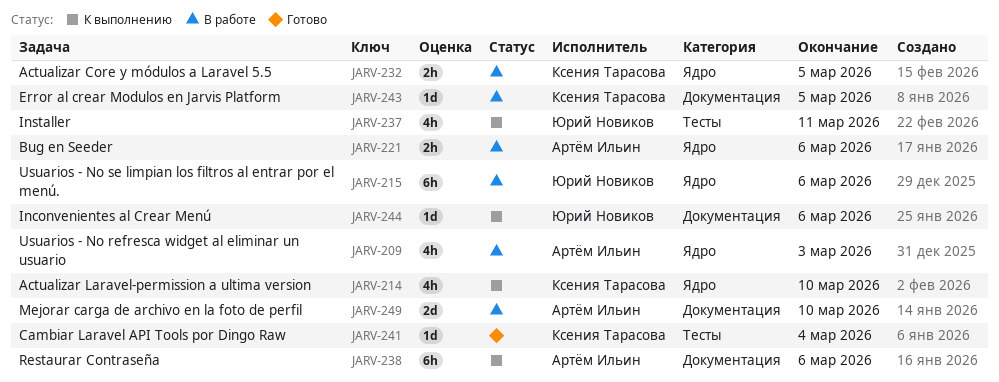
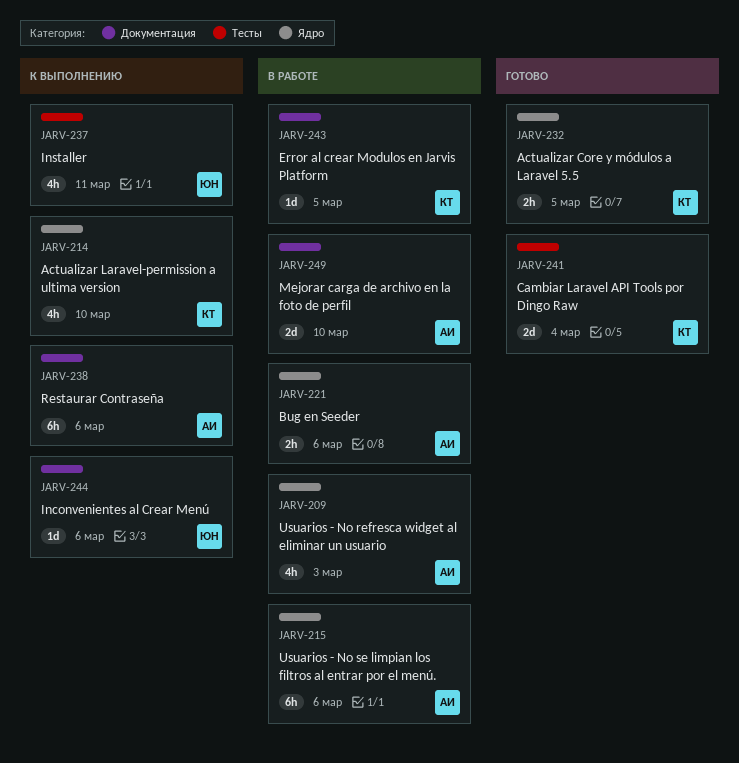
JARV-215, owner: Юрий Новиков -> Артём Ильин
JARV-232, status: В работе -> Готово
JARV-241, estimate: 1d -> 2d

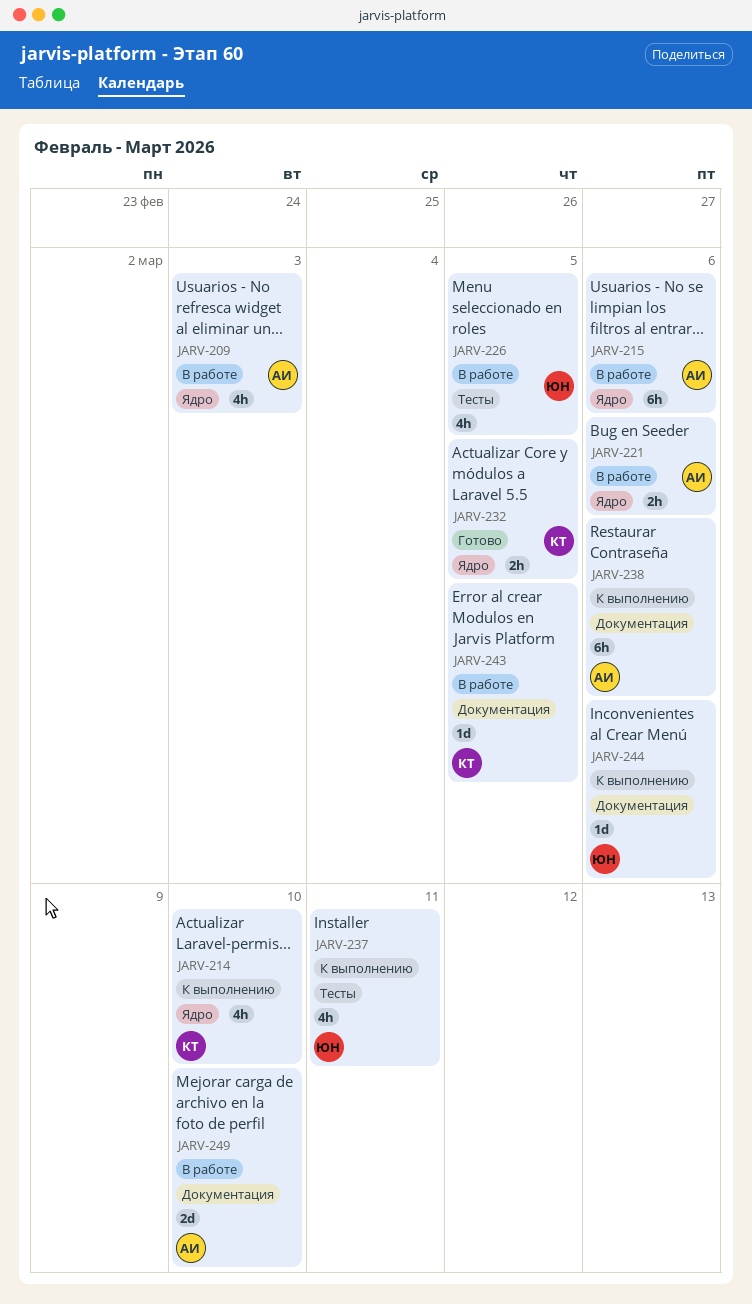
JARV-226: none -> present
JARV-241: present -> none

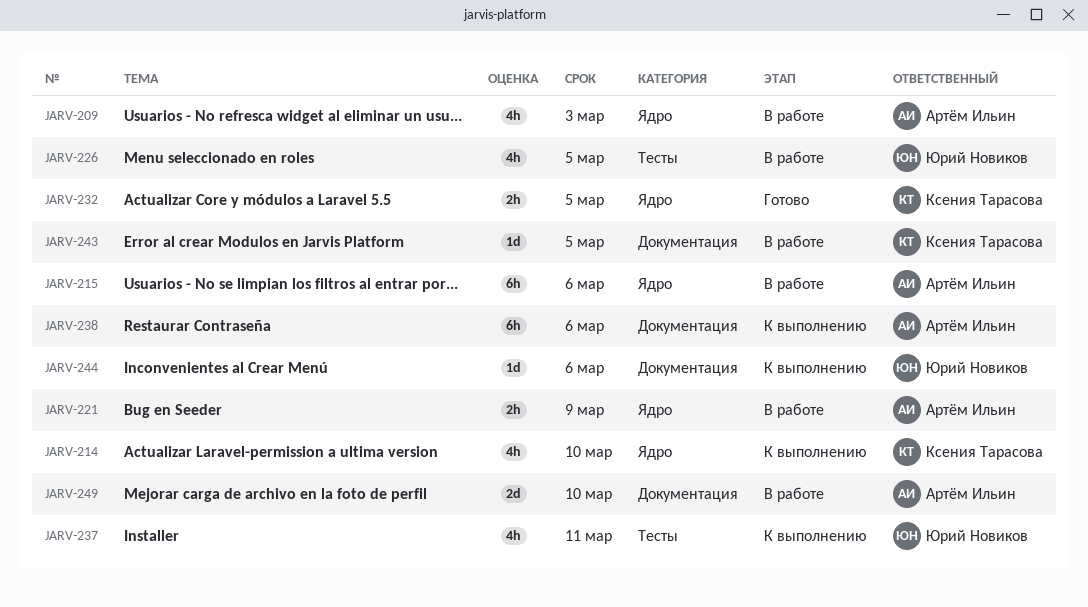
JARV-221, due: Mar 6 -> Mar 9

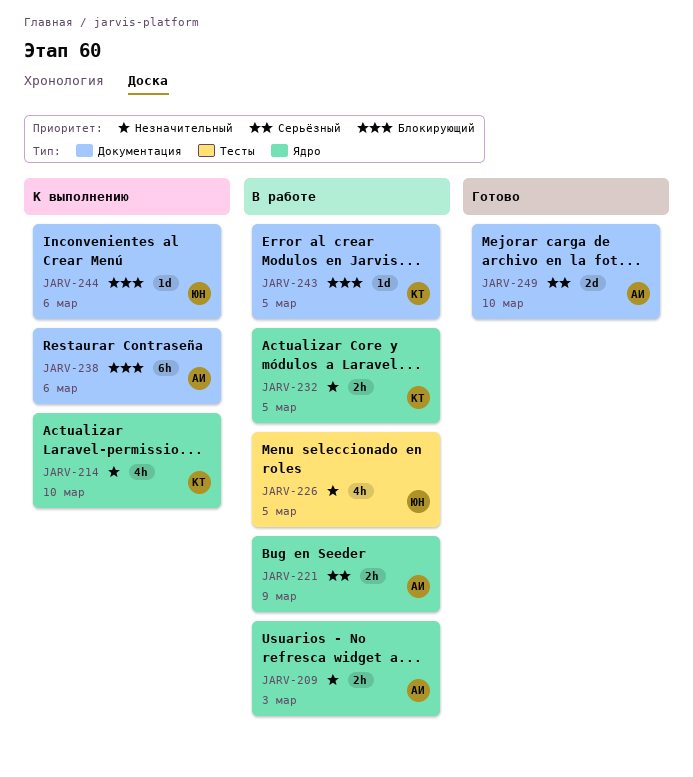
JARV-209, estimate: 4h -> 2h
JARV-215: present -> none
JARV-232, status: Готово -> В работе
JARV-237: present -> none
JARV-249, status: В работе -> Готово

